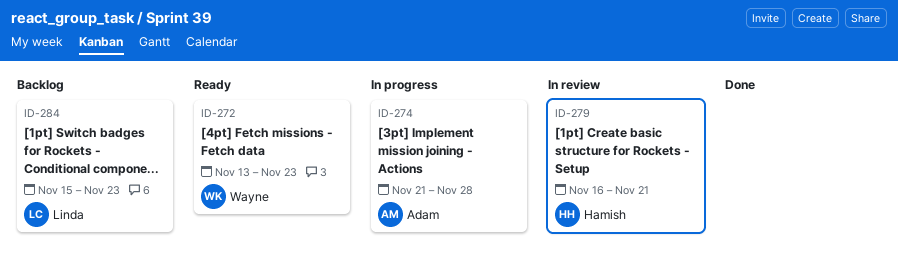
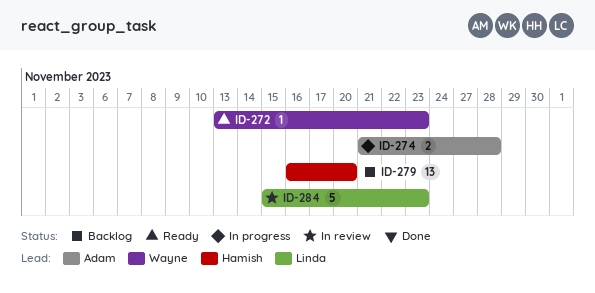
ID-279, status: In review -> Backlog
ID-279, due: Nov 21 -> Nov 20
ID-284, status: Backlog -> In review

